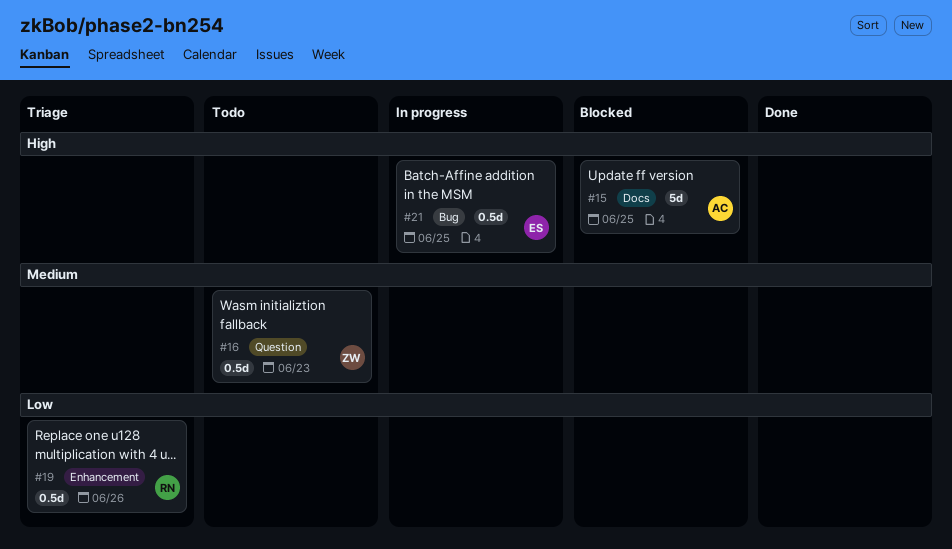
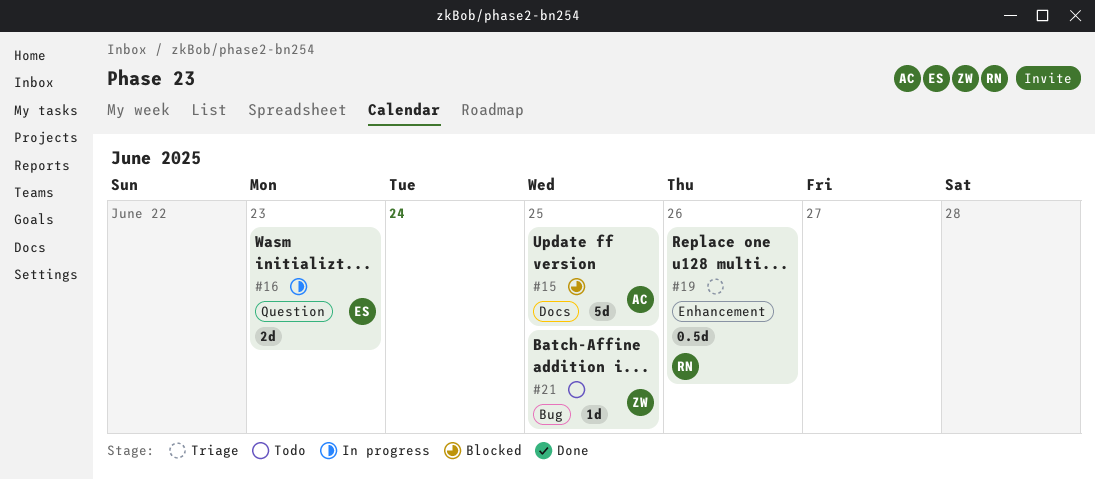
#16, status: Todo -> In progress
#16, owner: ZW -> ES
#16, estimate: 0.5d -> 2d
#21, status: In progress -> Todo
#21, owner: ES -> ZW
#21, estimate: 0.5d -> 1d

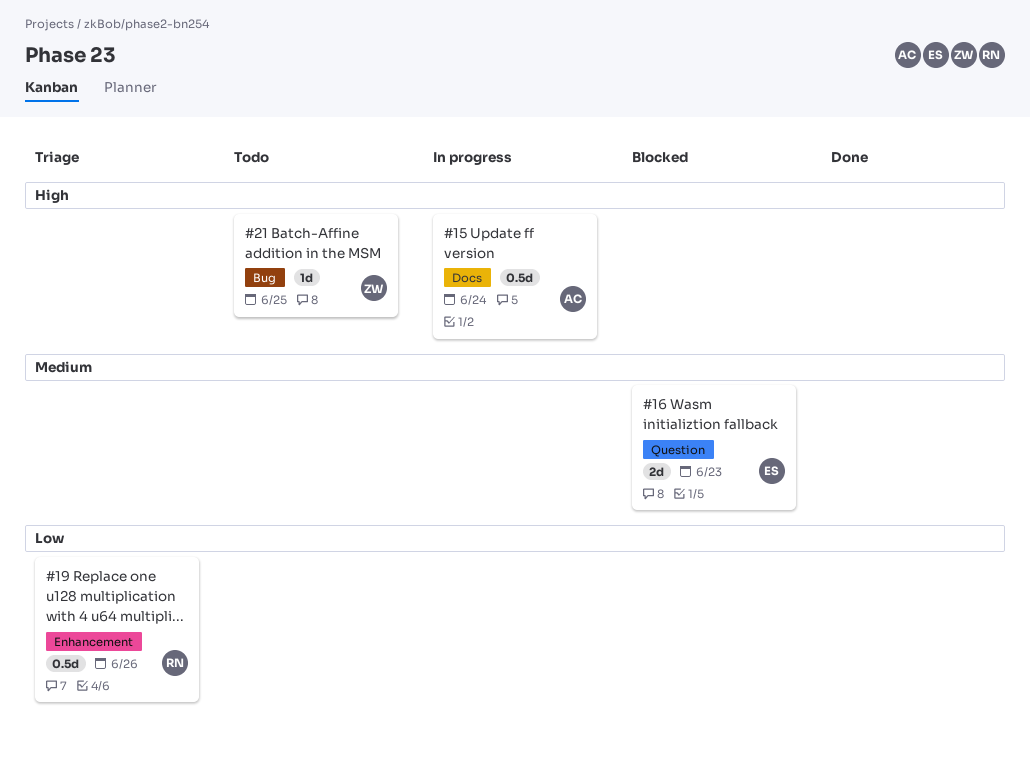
#15, status: Blocked -> In progress
#15, estimate: 5d -> 0.5d
#15, due: Jun 25 -> Jun 24
#16, status: In progress -> Blocked

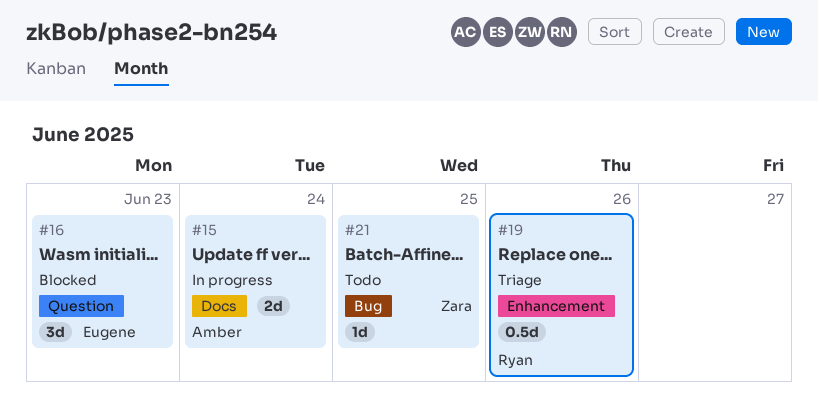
#15, estimate: 0.5d -> 2d
#16, estimate: 2d -> 3d

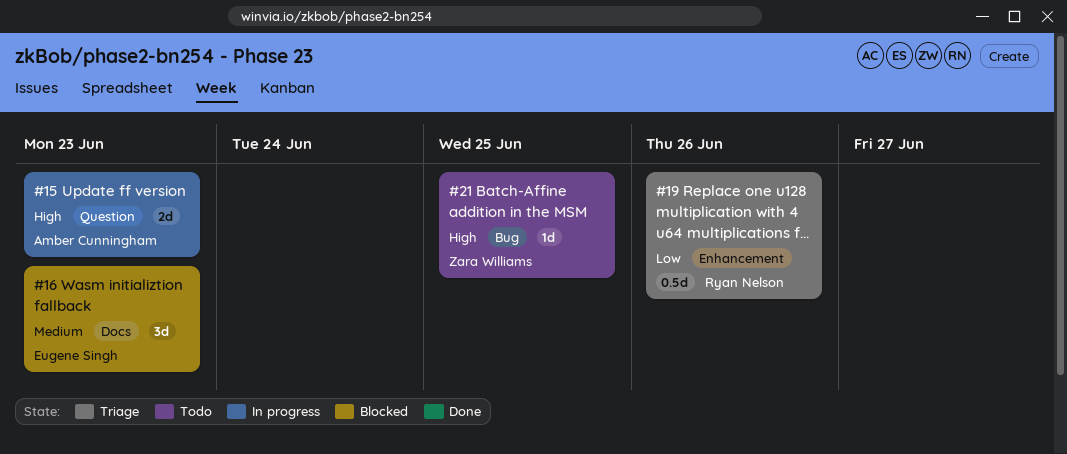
#15, label: Docs -> Question
#15, due: Jun 24 -> Jun 23
#16, label: Question -> Docs

